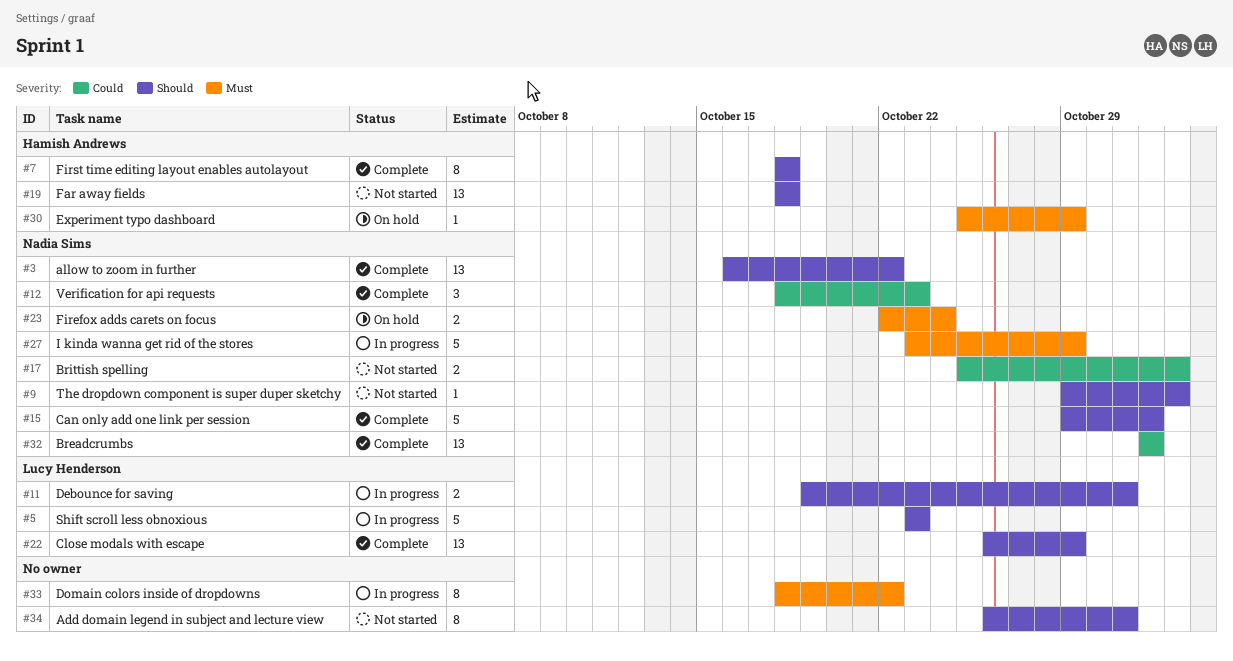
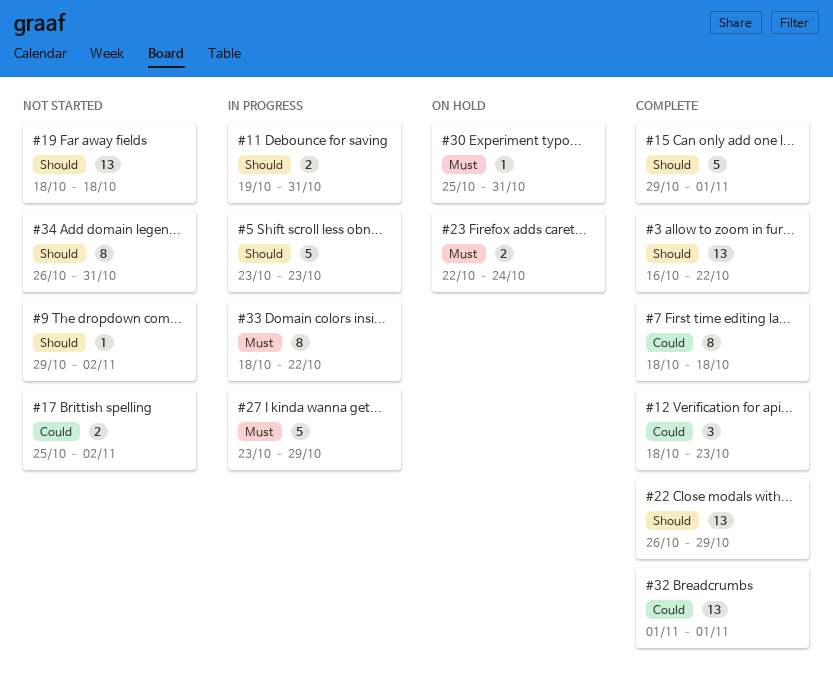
#7, priority: Should -> Could
#30, due: Oct 29 -> Oct 31

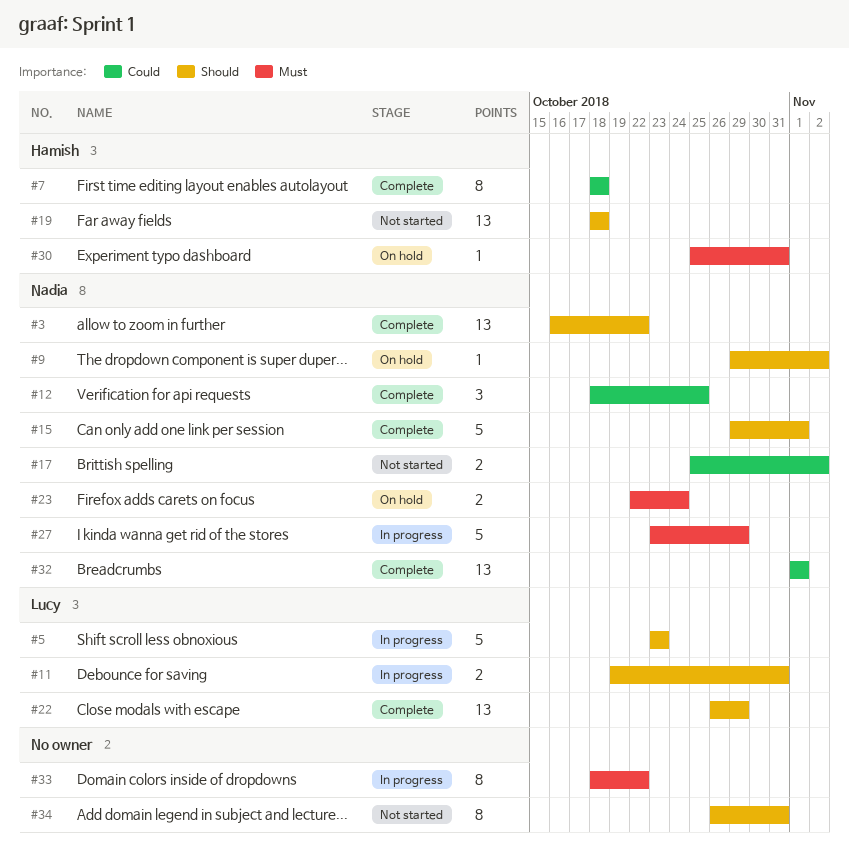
#9, status: Not started -> On hold
#12, due: Oct 23 -> Oct 25

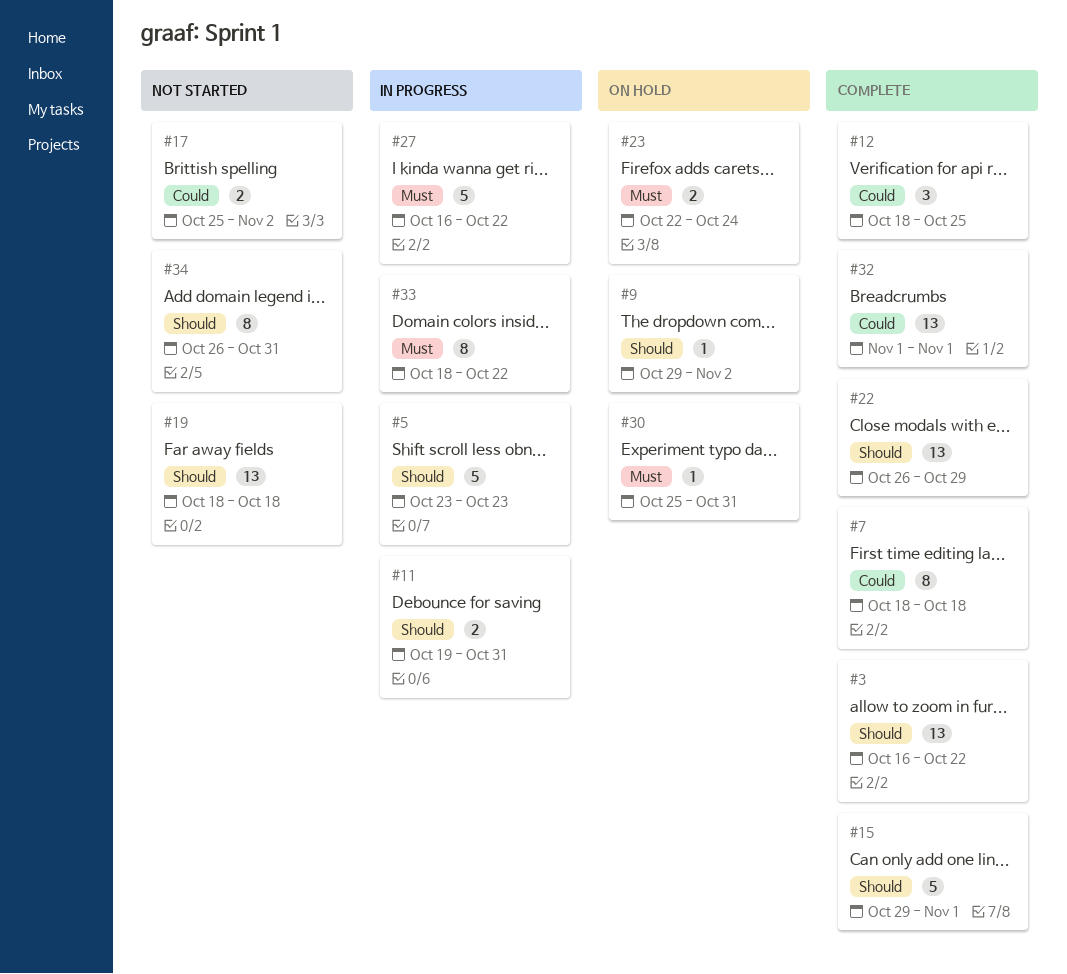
#27, start: Oct 23 -> Oct 16
#27, due: Oct 29 -> Oct 22

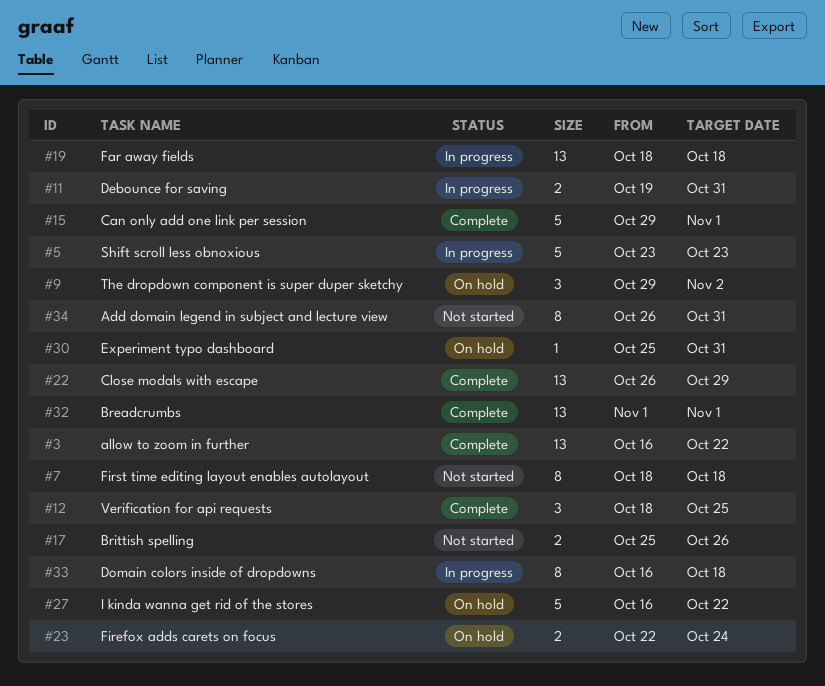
#7, status: Complete -> Not started
#9, estimate: 1 -> 3
#17, due: Nov 2 -> Oct 26
#19, status: Not started -> In progress
#27, status: In progress -> On hold
#33, start: Oct 18 -> Oct 16
#33, due: Oct 22 -> Oct 18

